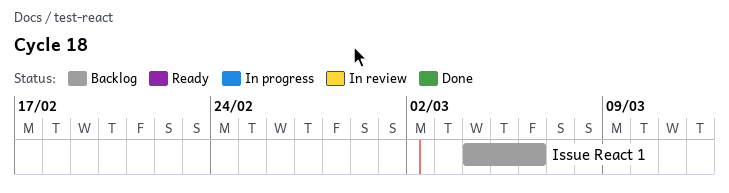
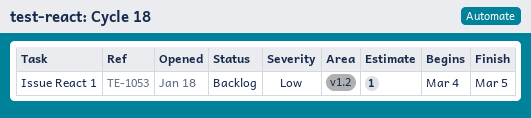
Issue React 1, due: Mar 6 -> Mar 5

